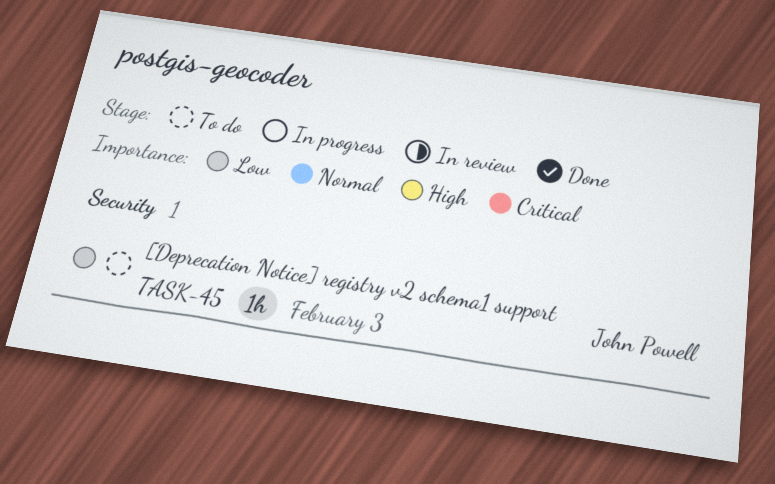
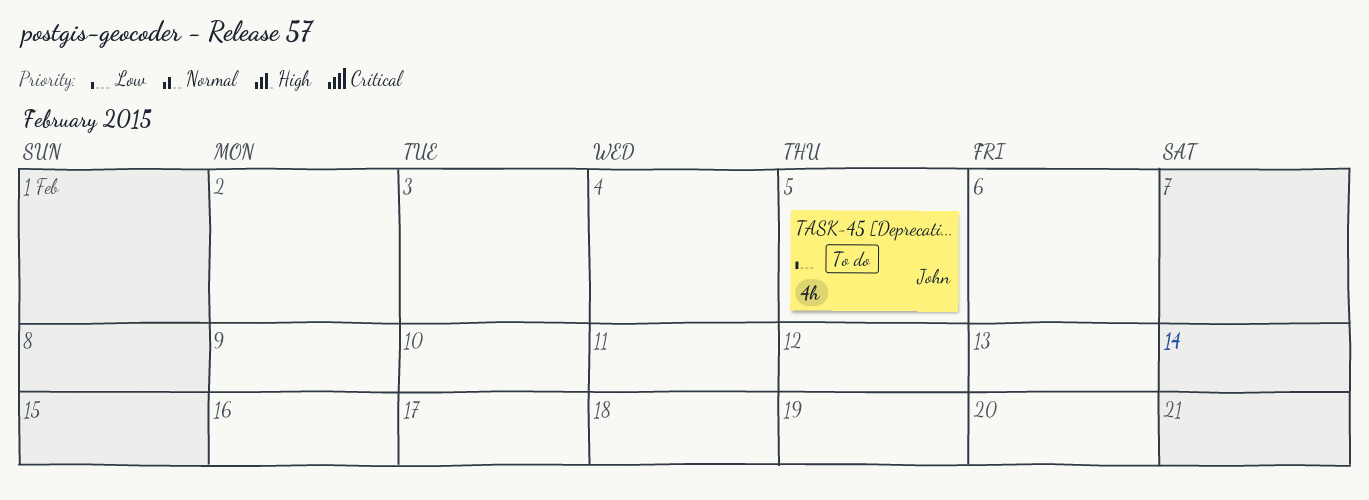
TASK-45, estimate: 1h -> 4h
TASK-45, due: Feb 3 -> Feb 5

